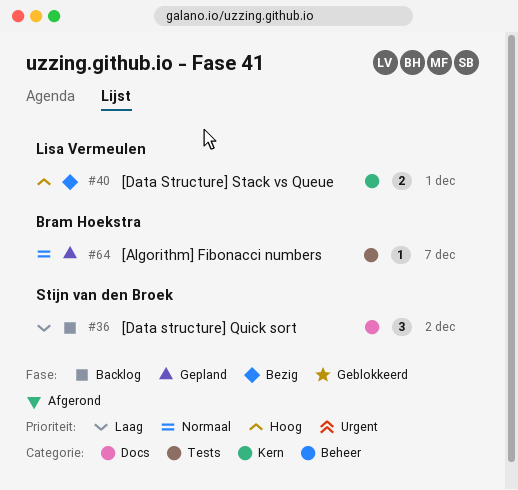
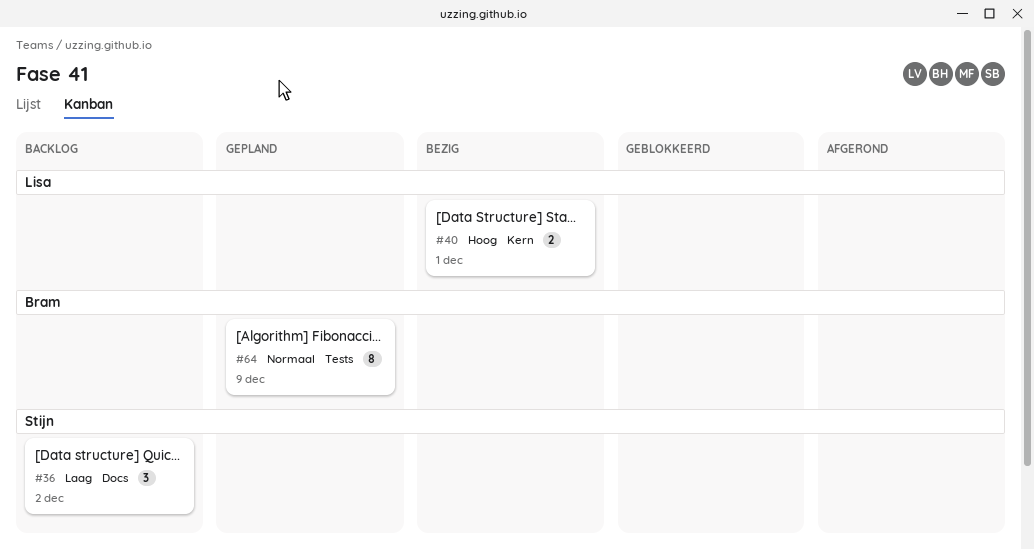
#64, estimate: 1 -> 8
#64, due: Dec 7 -> Dec 9

